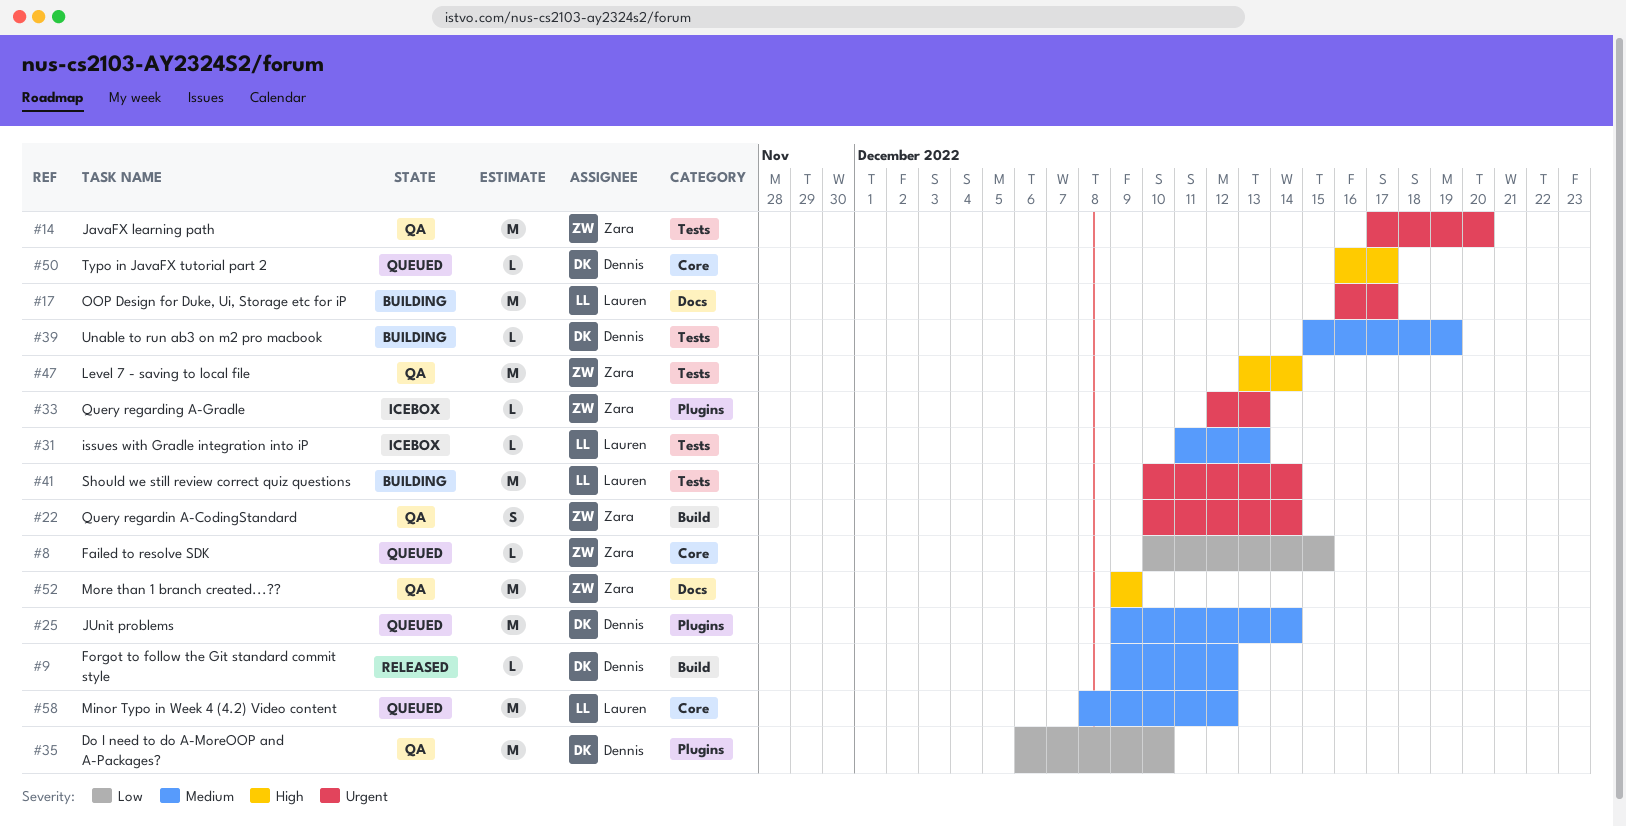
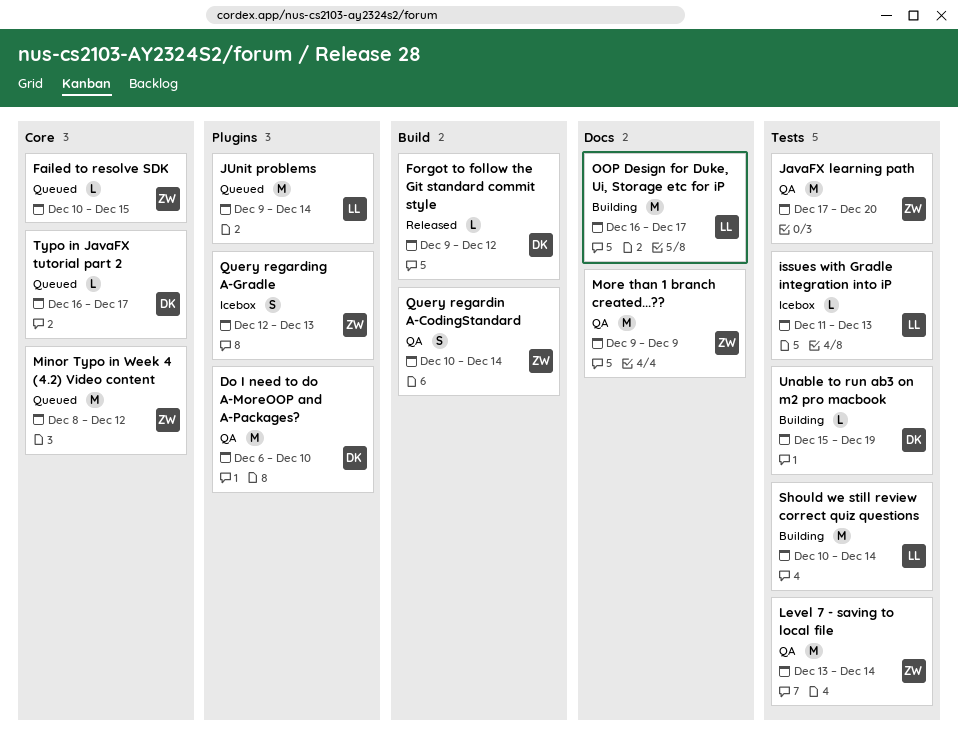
JUnit problems, owner: Dennis -> Lauren
Minor Typo in Week 4 (4.2) Video content, owner: Lauren -> Zara
Query regarding A-Gradle, estimate: L -> S

